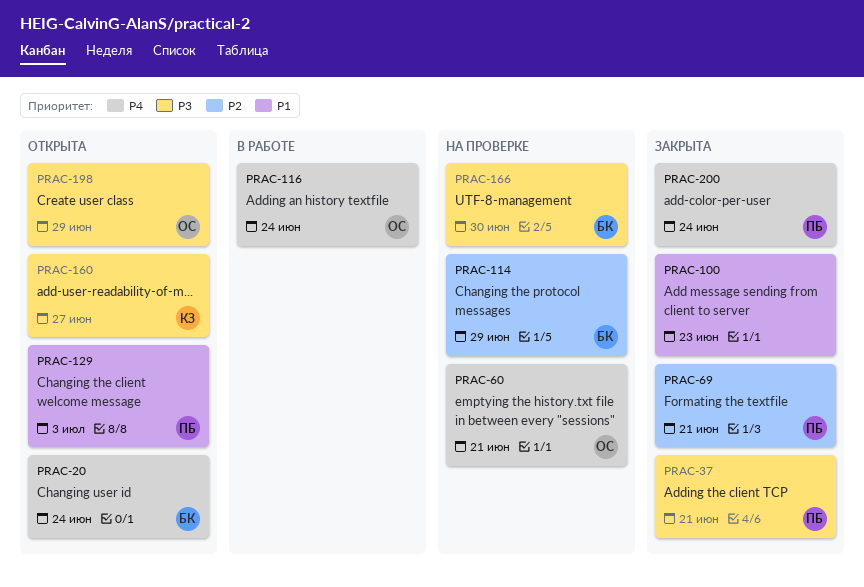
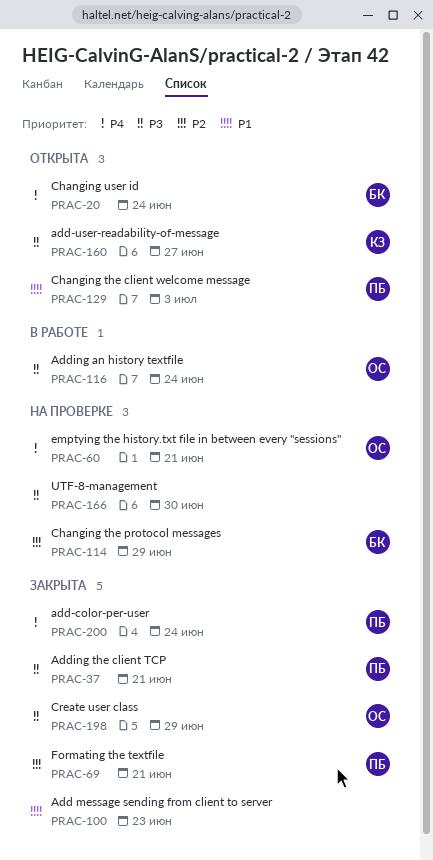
PRAC-116, priority: P4 -> P3
PRAC-166, owner: БК -> none
PRAC-198, status: Открыта -> Закрыта

